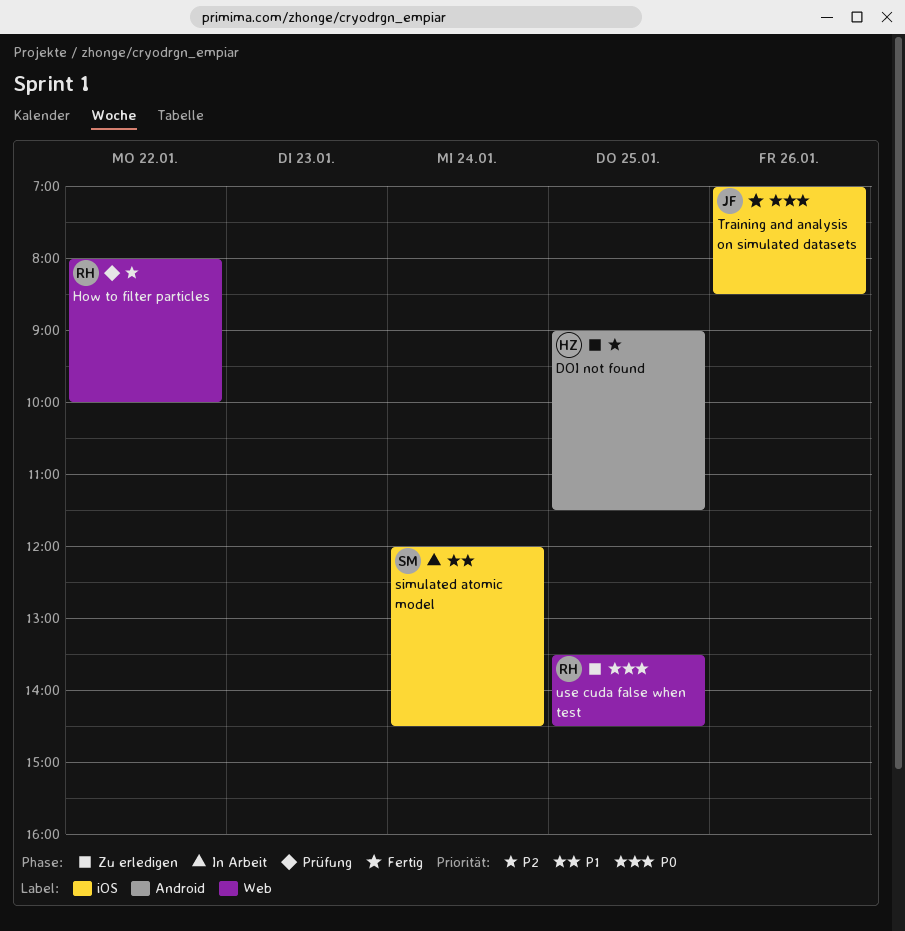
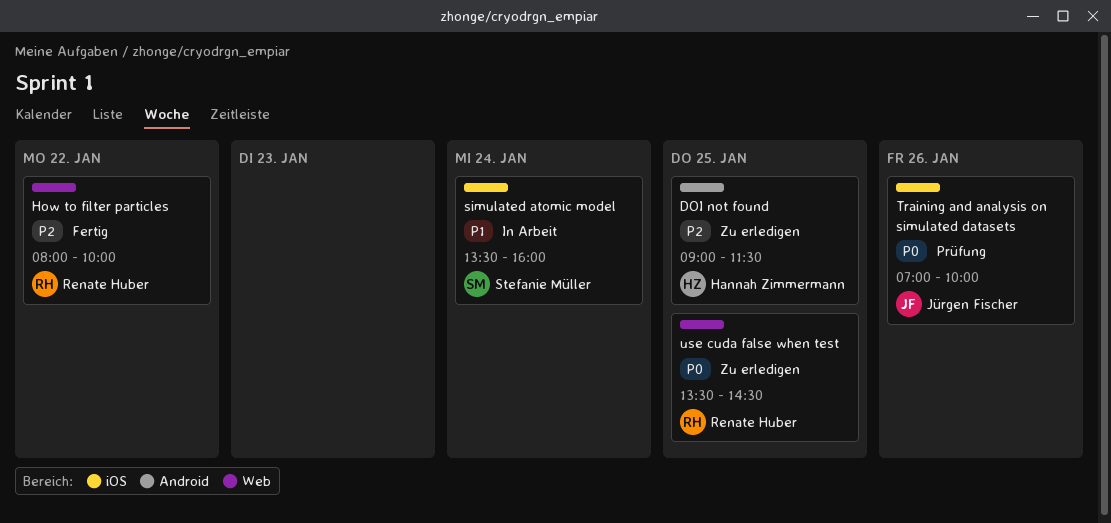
How to filter particles, status: Prüfung -> Fertig
simulated atomic model, begins: 12:00 -> 13:30
simulated atomic model, ends: 14:30 -> 16:00
Training and analysis on simulated datasets, status: Fertig -> Prüfung
Training and analysis on simulated datasets, ends: 08:30 -> 10:00

